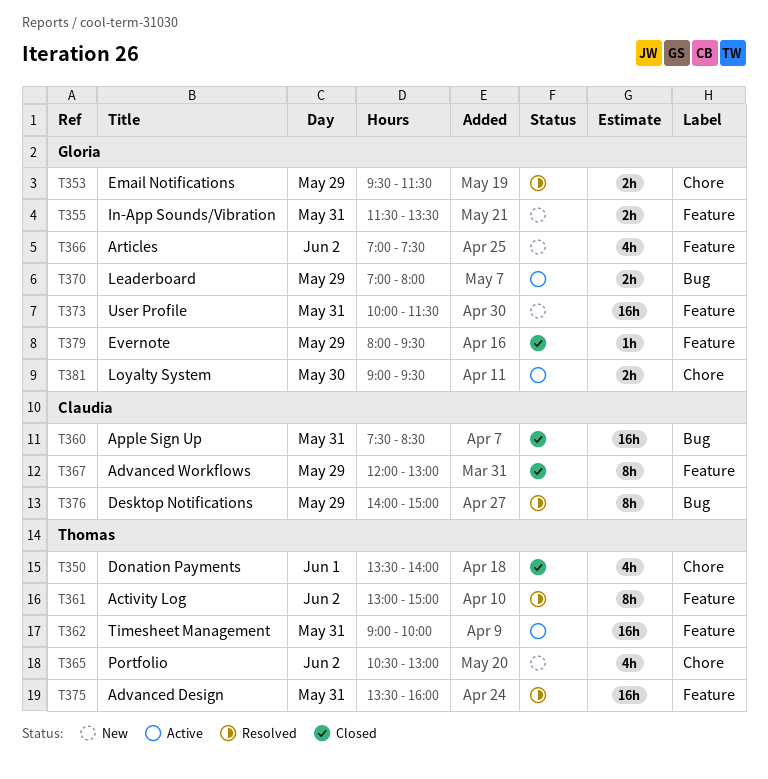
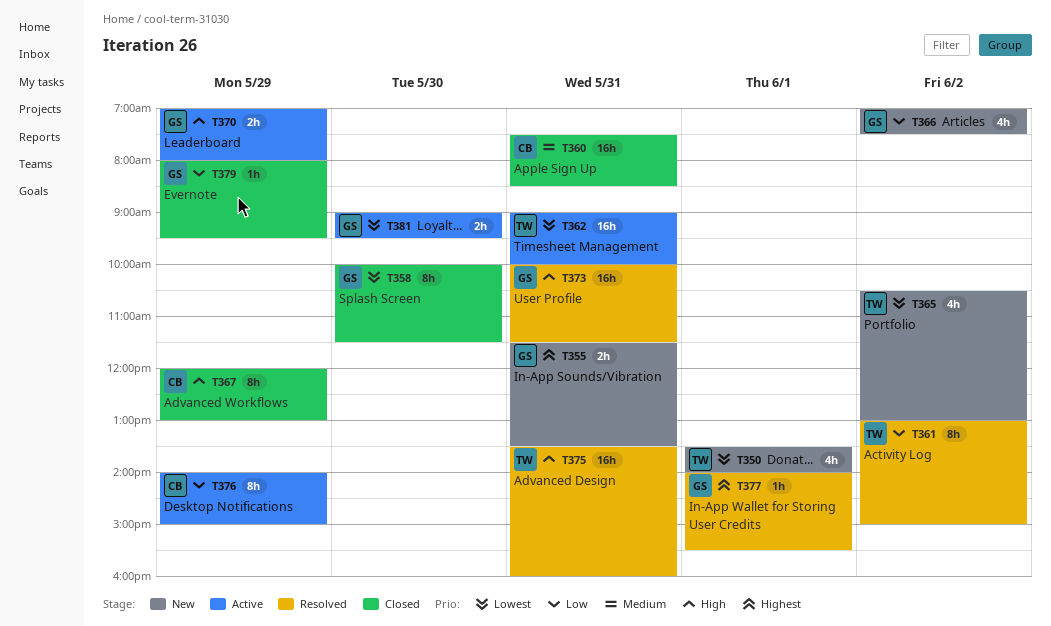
T350, status: Closed -> New
T353: present -> none
T358: none -> present
T373, status: New -> Resolved
T376, status: Resolved -> Active
T377: none -> present

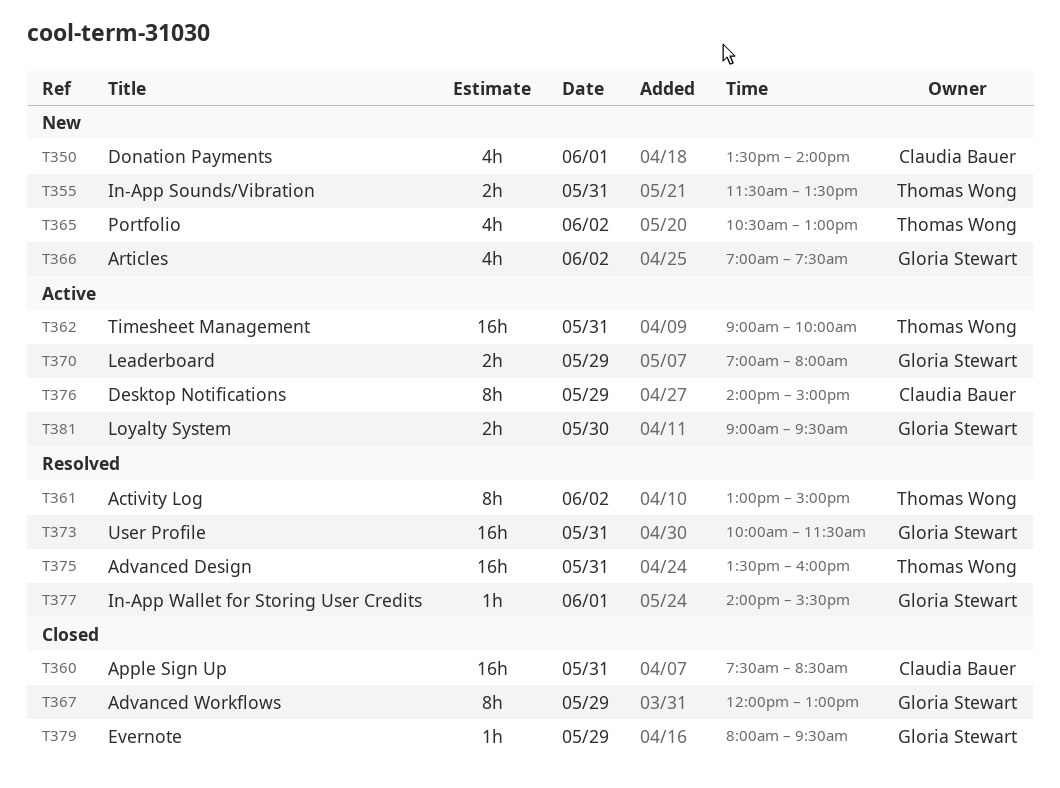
T350, owner: Thomas Wong -> Claudia Bauer
T355, owner: Gloria Stewart -> Thomas Wong
T358: present -> none
T367, owner: Claudia Bauer -> Gloria Stewart

